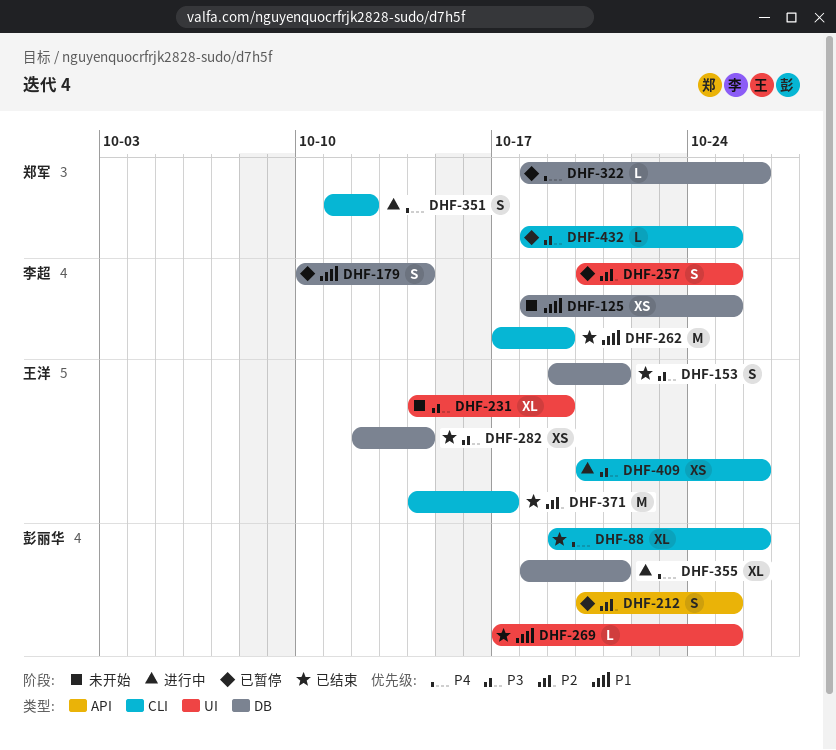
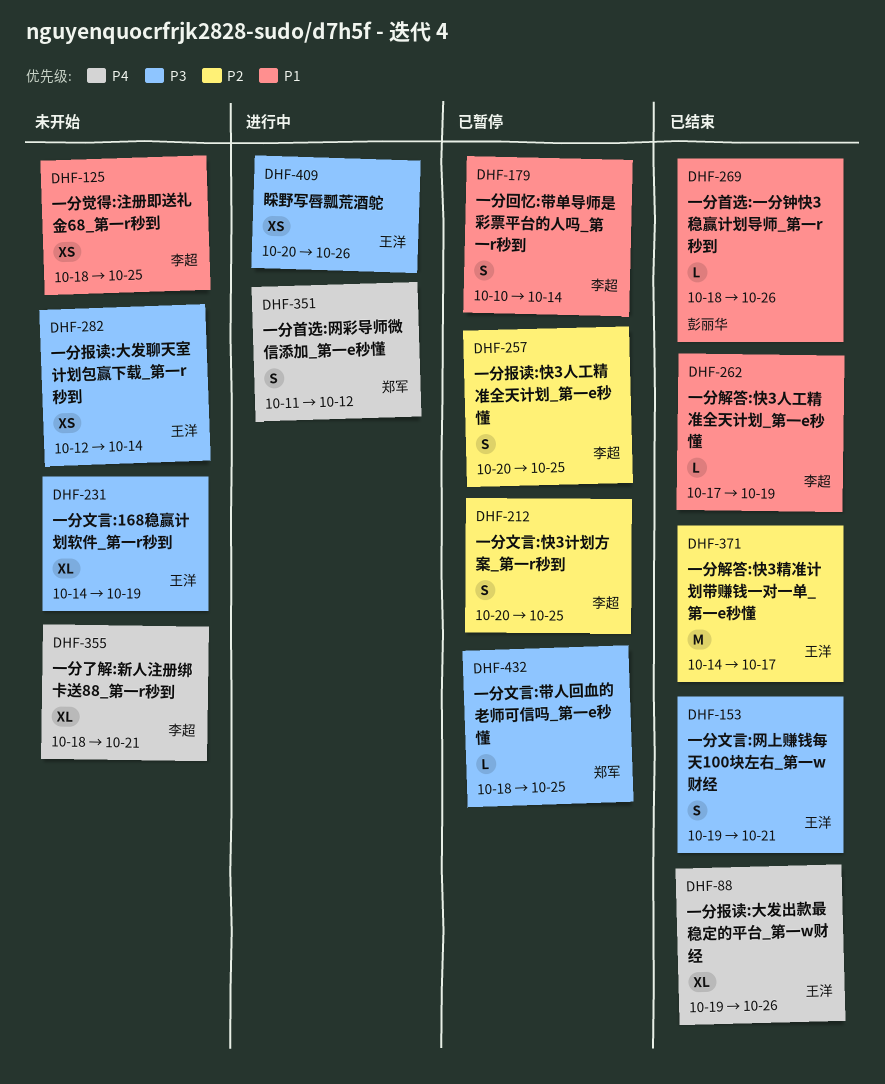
DHF-88, owner: 彭丽华 -> 王洋
DHF-212, owner: 彭丽华 -> 李超
DHF-262, estimate: M -> L
DHF-269, start: Oct 17 -> Oct 18
DHF-269, due: Oct 25 -> Oct 26
DHF-282, status: 已结束 -> 未开始
DHF-322: present -> none
DHF-355, status: 进行中 -> 未开始
DHF-355, owner: 彭丽华 -> 李超

